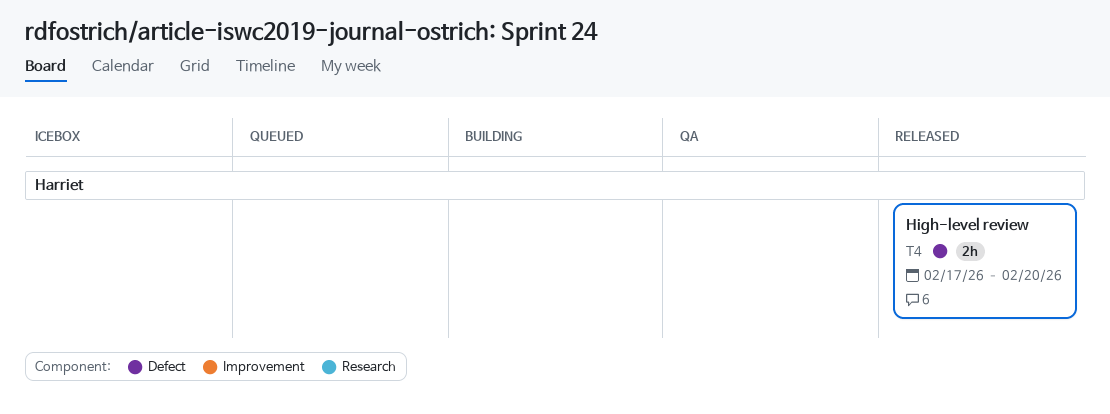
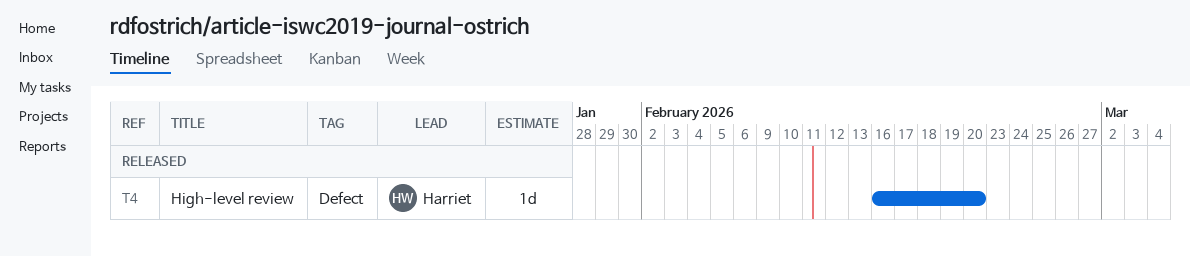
T4, estimate: 2h -> 1d
T4, start: Feb 17 -> Feb 16

